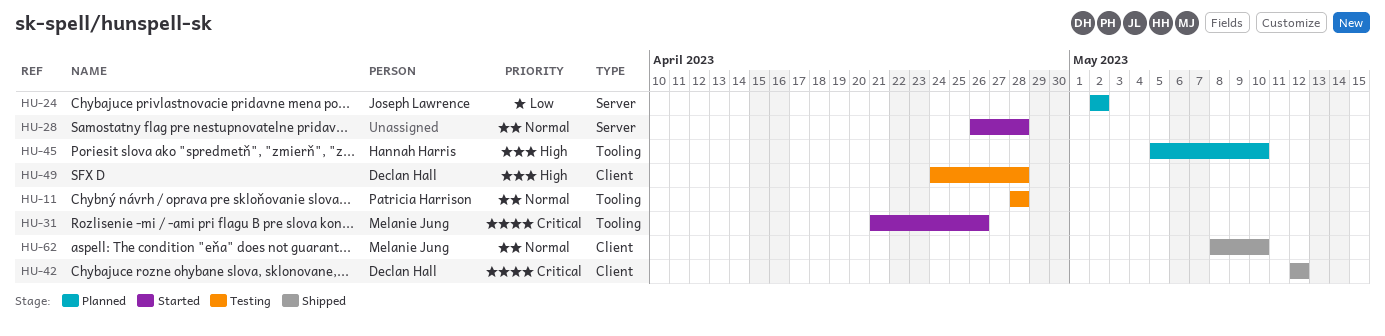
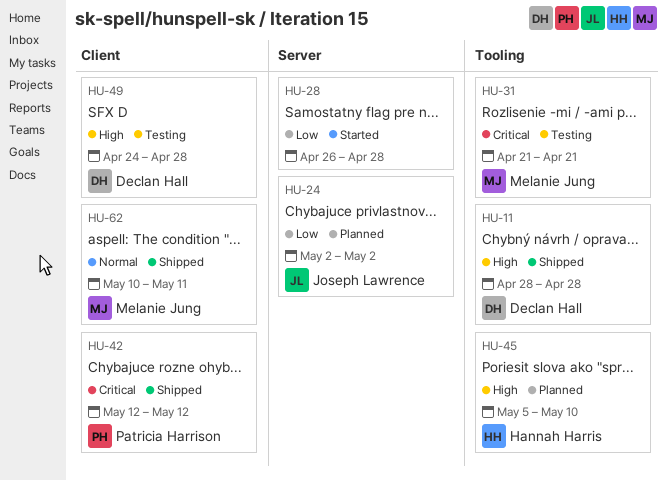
HU-11, status: Testing -> Shipped
HU-11, owner: Patricia Harrison -> Declan Hall
HU-11, priority: Normal -> High
HU-28, priority: Normal -> Low
HU-31, status: Started -> Testing
HU-31, due: Apr 26 -> Apr 21
HU-42, owner: Declan Hall -> Patricia Harrison
HU-62, start: May 8 -> May 10
HU-62, due: May 10 -> May 11

